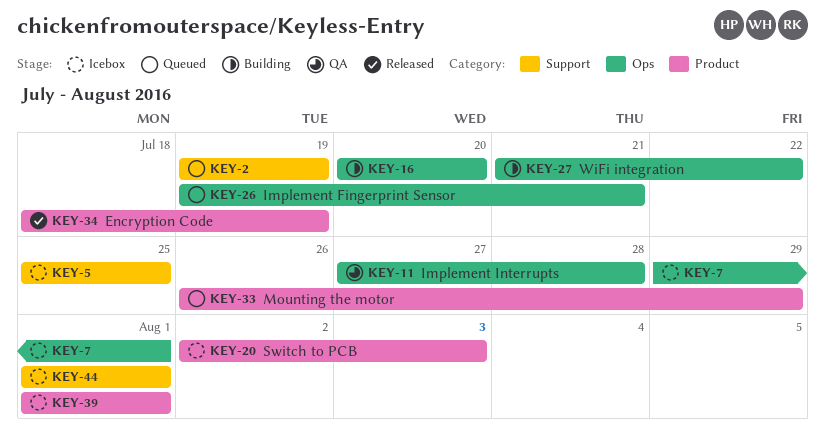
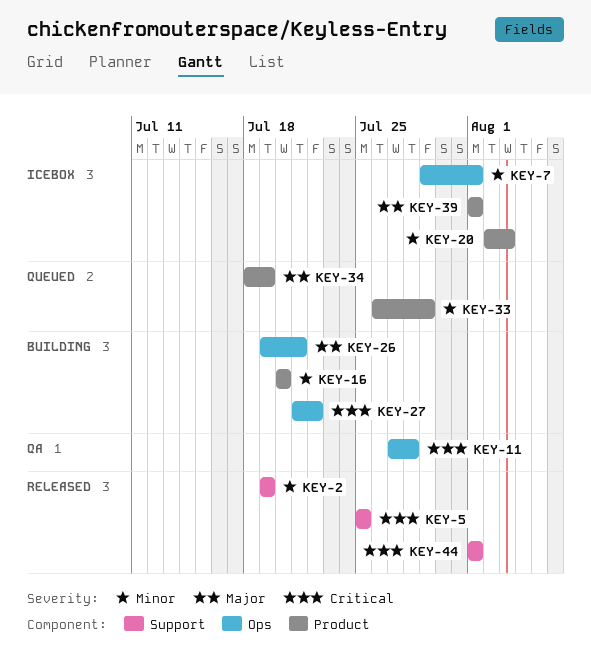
KEY-2, status: Queued -> Released
KEY-5, status: Icebox -> Released
KEY-16, label: Ops -> Product
KEY-26, status: Queued -> Building
KEY-34, status: Released -> Queued
KEY-44, status: Icebox -> Released

